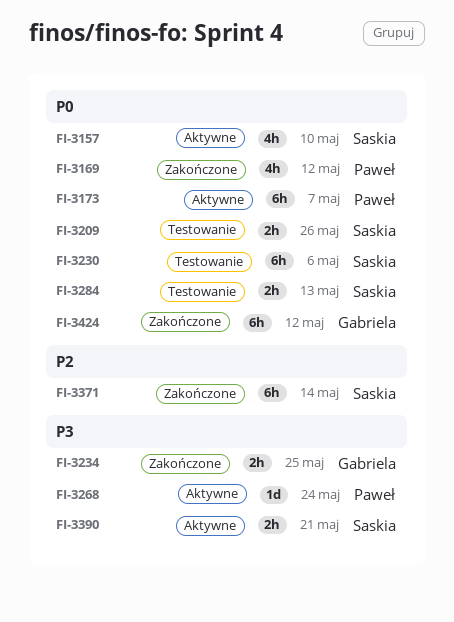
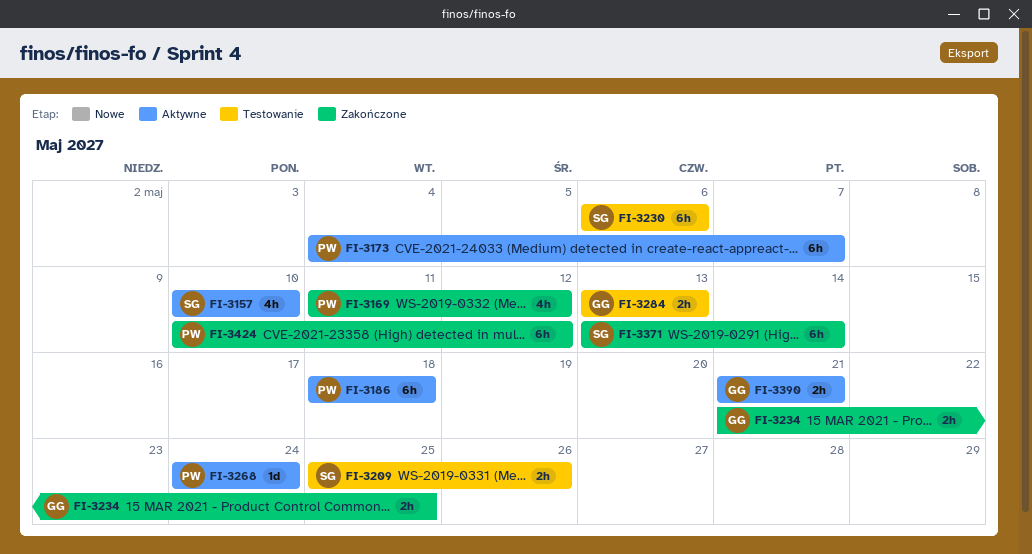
FI-3186: none -> present
FI-3284, owner: Saskia -> Gabriela
FI-3390, owner: Saskia -> Gabriela
FI-3424, owner: Gabriela -> Paweł

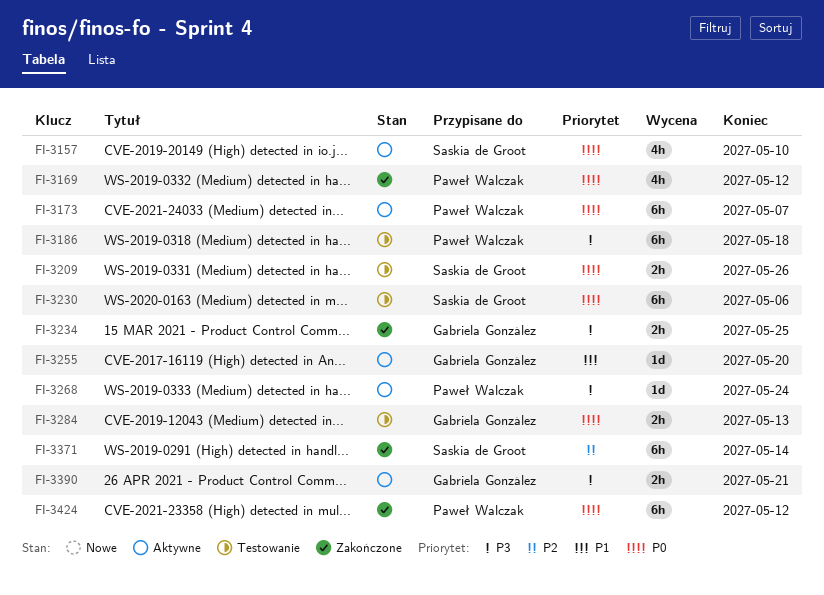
FI-3186, status: Aktywne -> Testowanie
FI-3255: none -> present

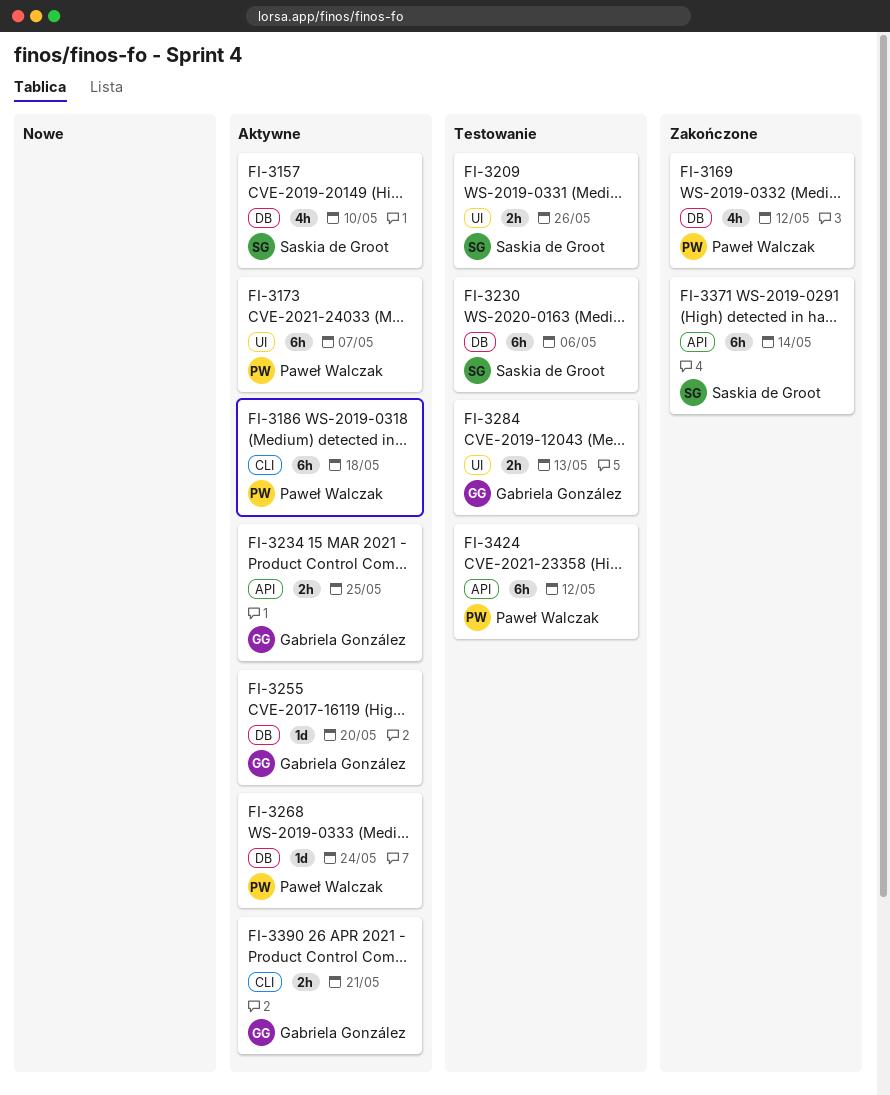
FI-3186, status: Testowanie -> Aktywne
FI-3234, status: Zakończone -> Aktywne
FI-3424, status: Zakończone -> Testowanie

